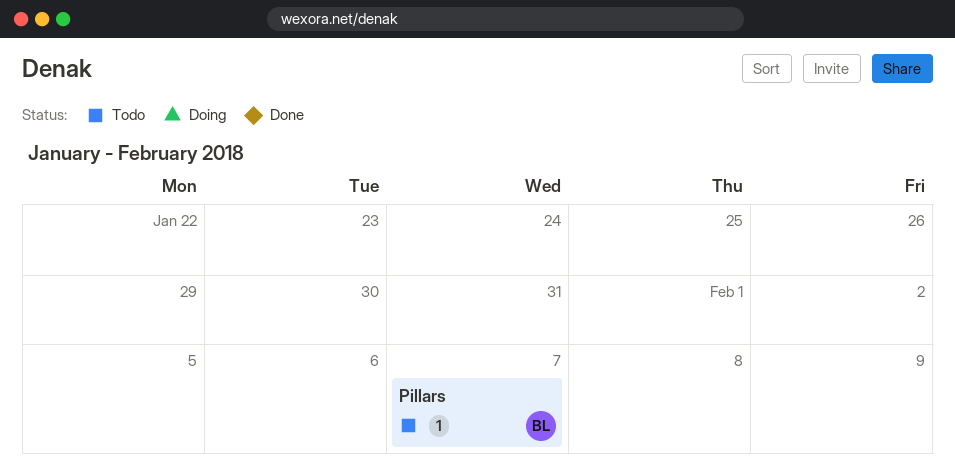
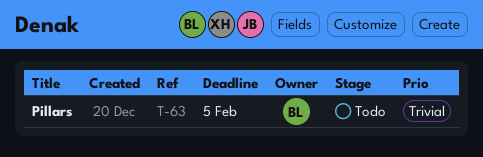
Pillars, due: Feb 7 -> Feb 5

